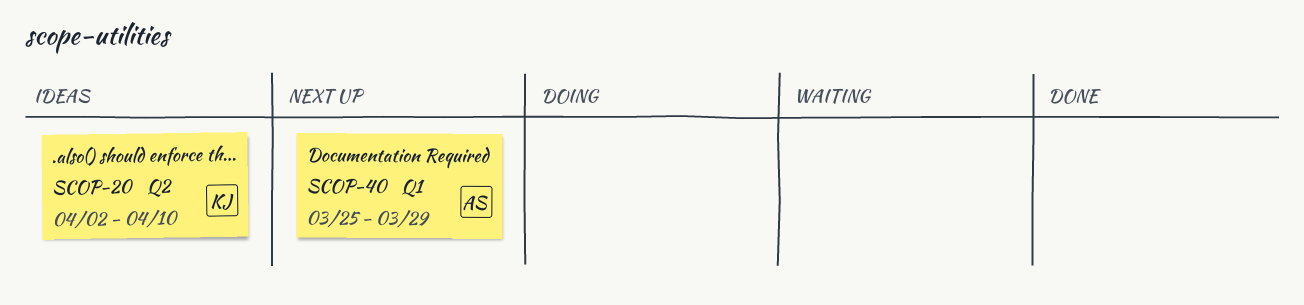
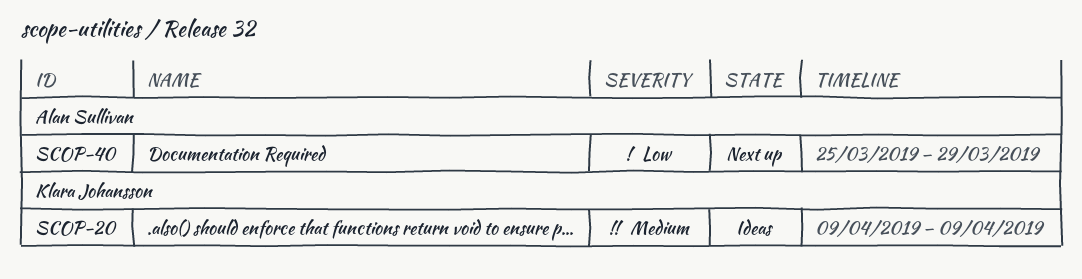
SCOP-20, start: Apr 2 -> Apr 9
SCOP-20, due: Apr 10 -> Apr 9

